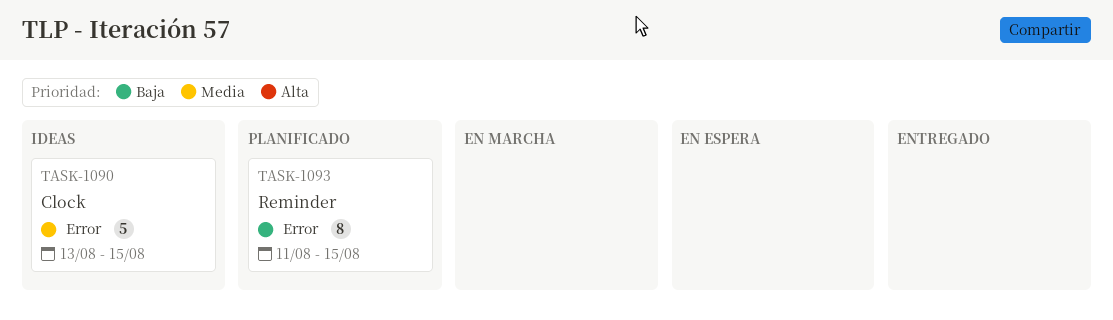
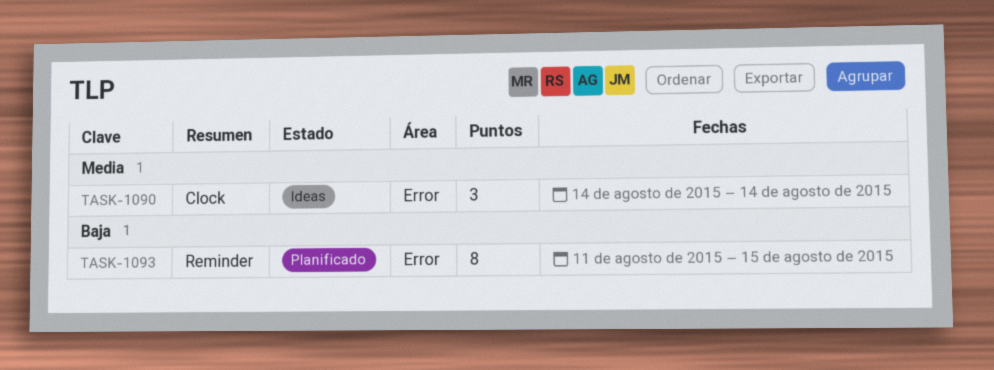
TASK-1090, estimate: 5 -> 3
TASK-1090, start: Aug 13 -> Aug 14
TASK-1090, due: Aug 15 -> Aug 14

